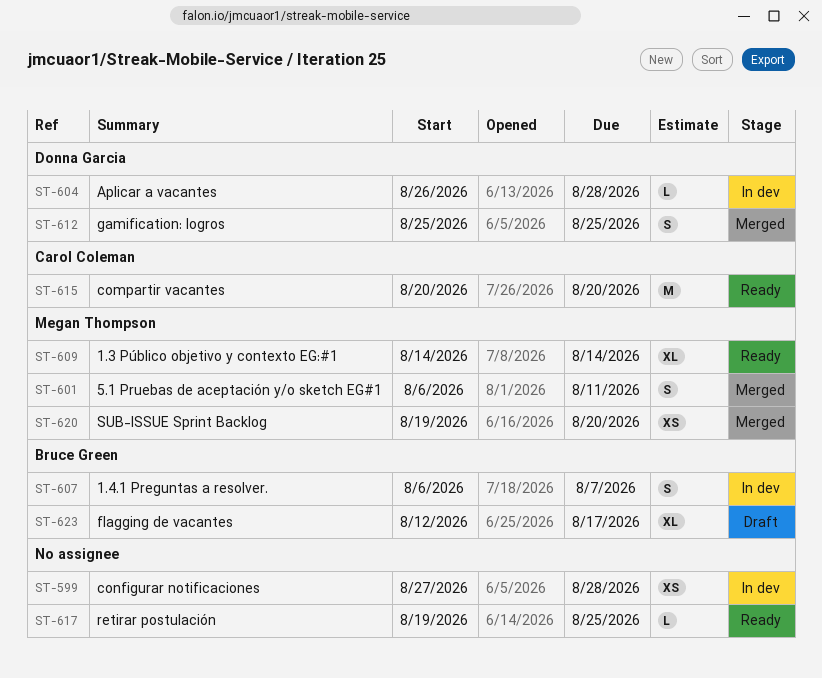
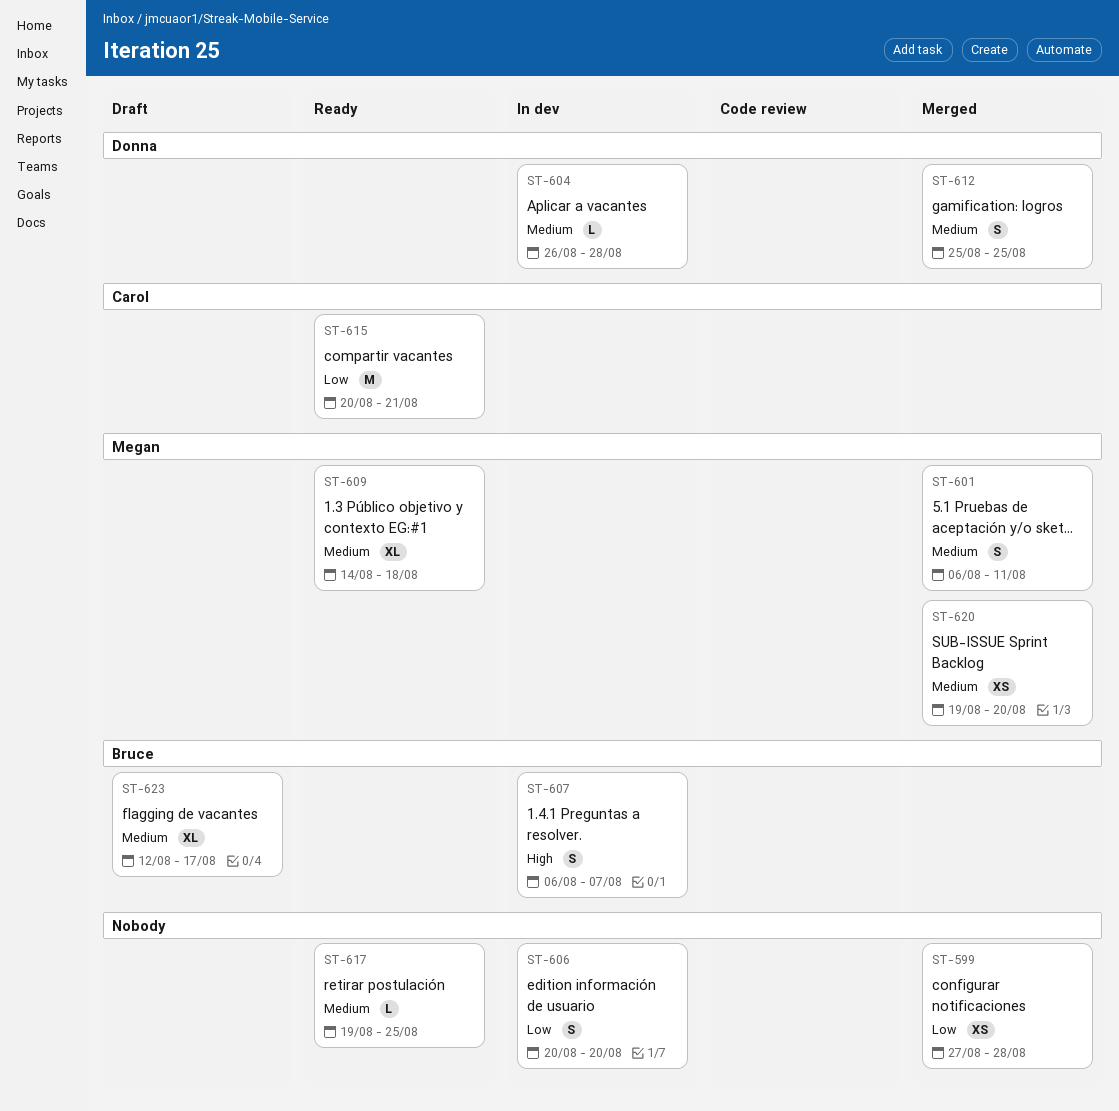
ST-599, status: In dev -> Merged
ST-606: none -> present
ST-609, due: Aug 14 -> Aug 18
ST-615, due: Aug 20 -> Aug 21

